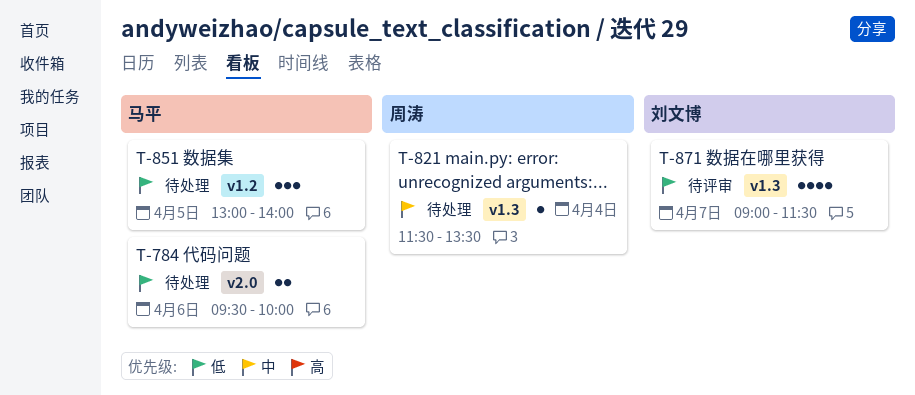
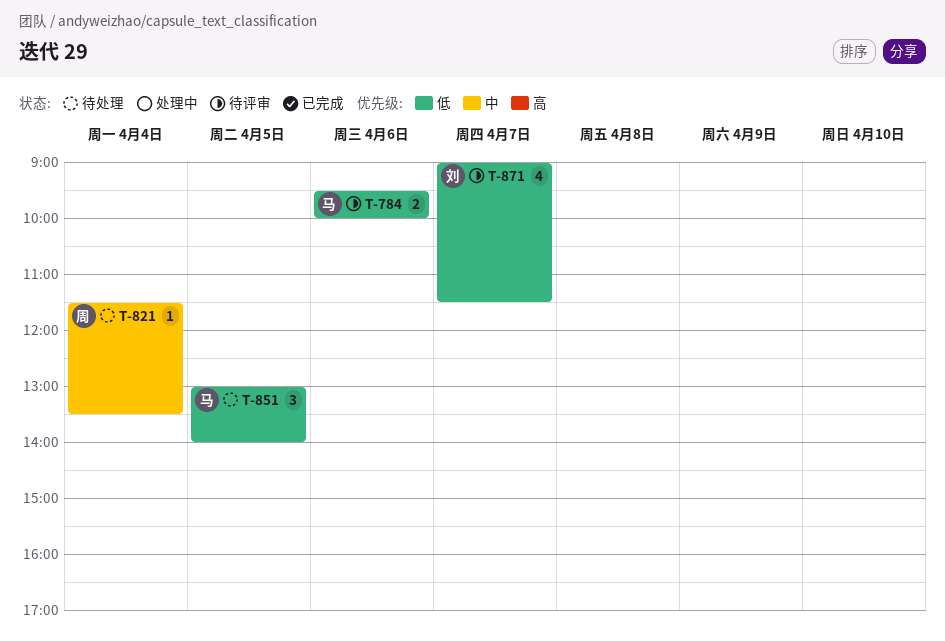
T-784, status: 待处理 -> 待评审

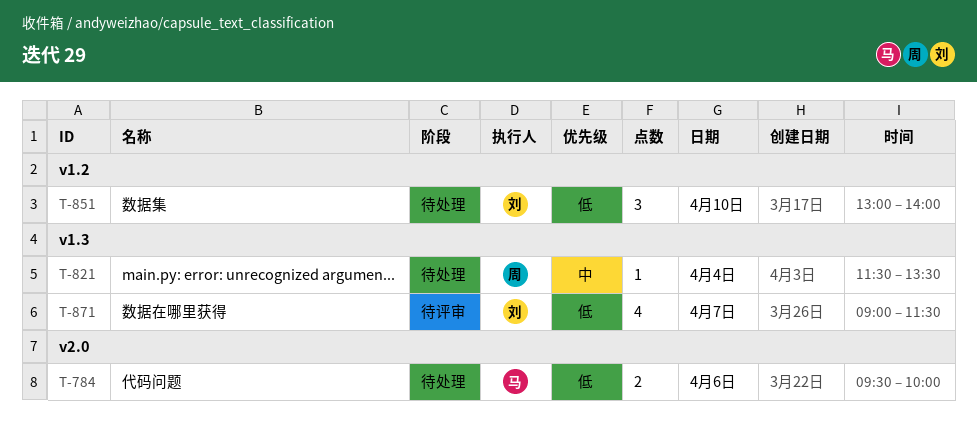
T-784, status: 待评审 -> 待处理
T-851, owner: 马 -> 刘
T-851, day: Apr 5 -> Apr 10

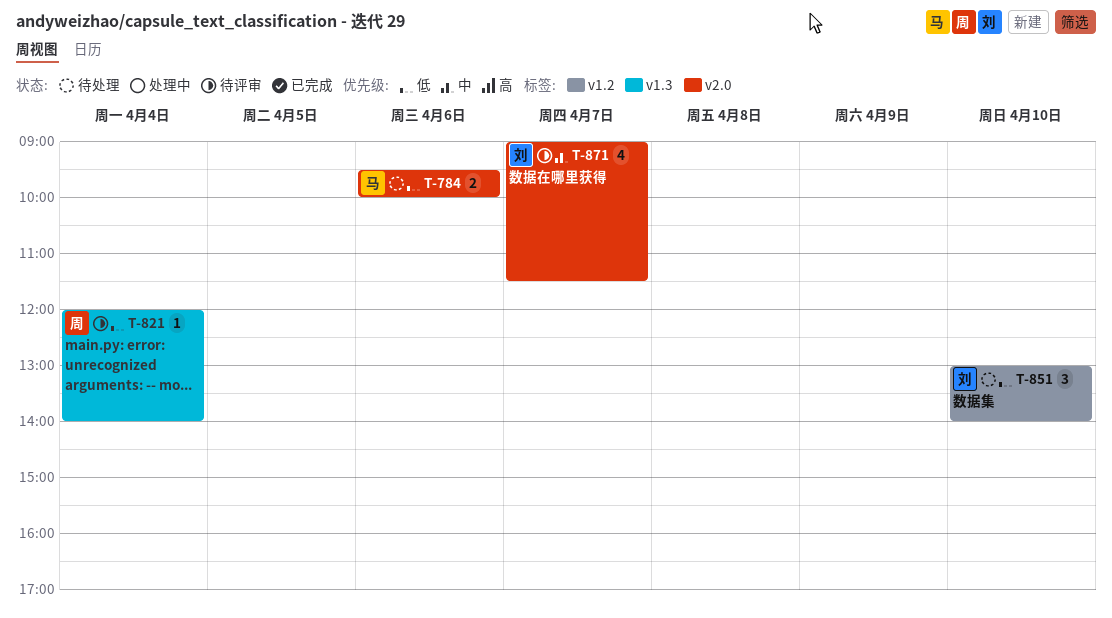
T-821, status: 待处理 -> 待评审
T-821, priority: 中 -> 低
T-821, begins: 11:30 -> 12:00
T-821, ends: 13:30 -> 14:00
T-871, priority: 低 -> 中
T-871, label: v1.3 -> v2.0

